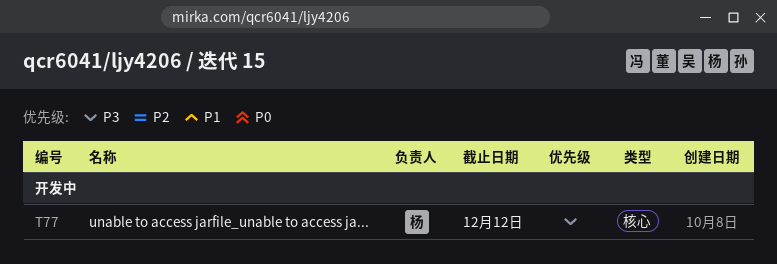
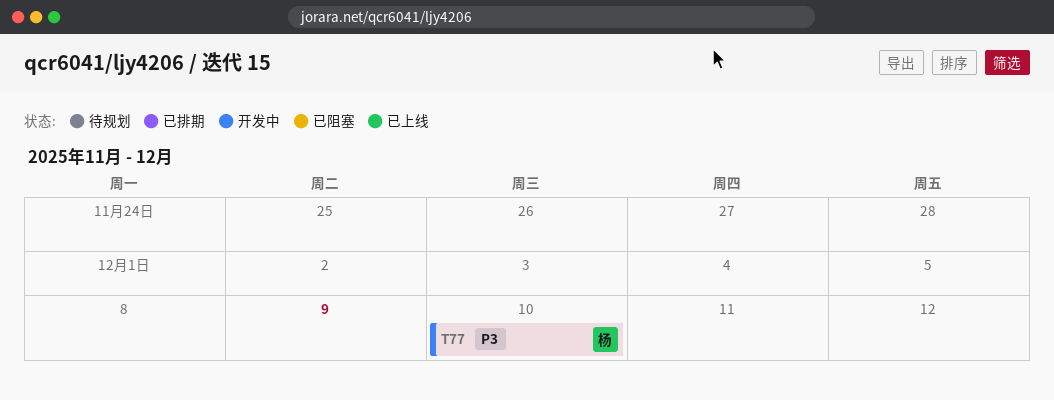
T77, due: Dec 12 -> Dec 10

